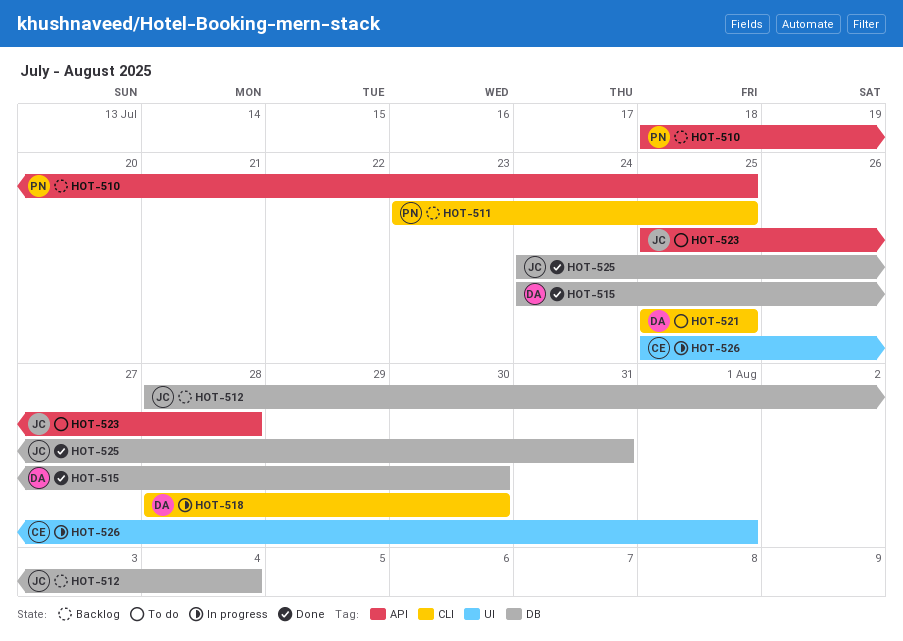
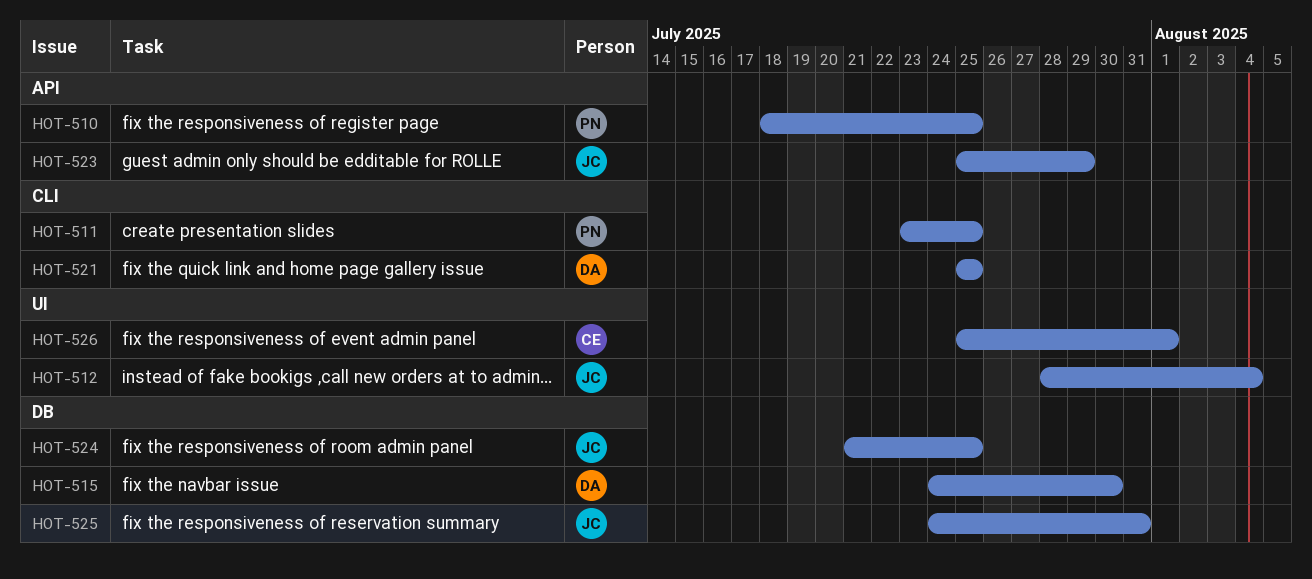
HOT-512, label: DB -> UI
HOT-518: present -> none
HOT-523, due: Jul 28 -> Jul 29
HOT-524: none -> present

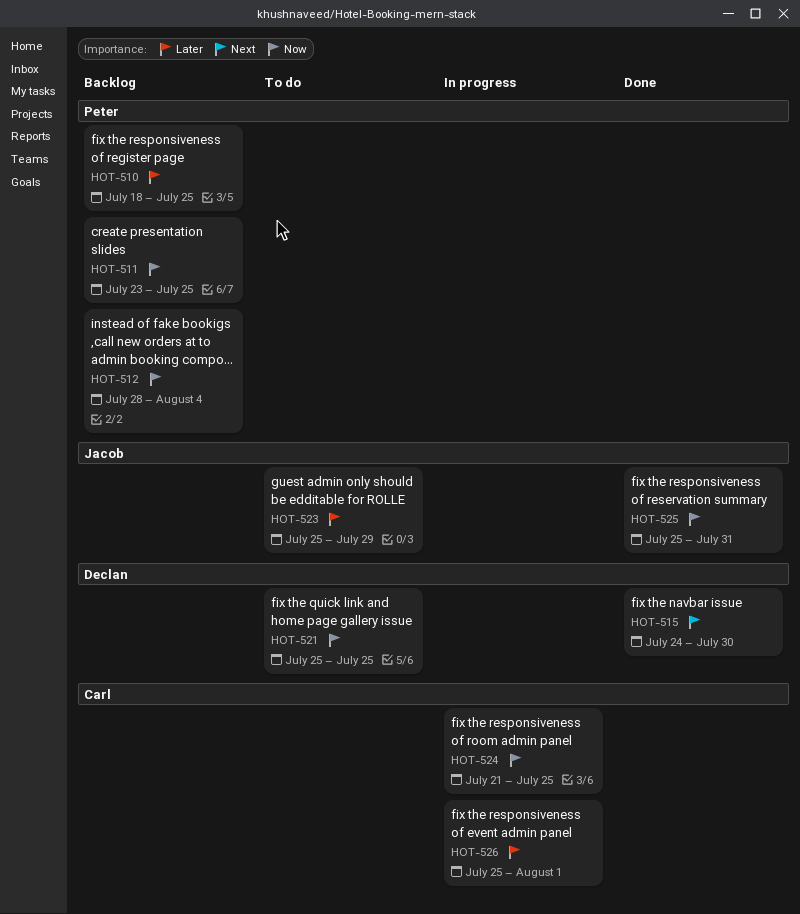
HOT-512, owner: Jacob -> Peter
HOT-524, owner: Jacob -> Carl
HOT-525, start: Jul 24 -> Jul 25

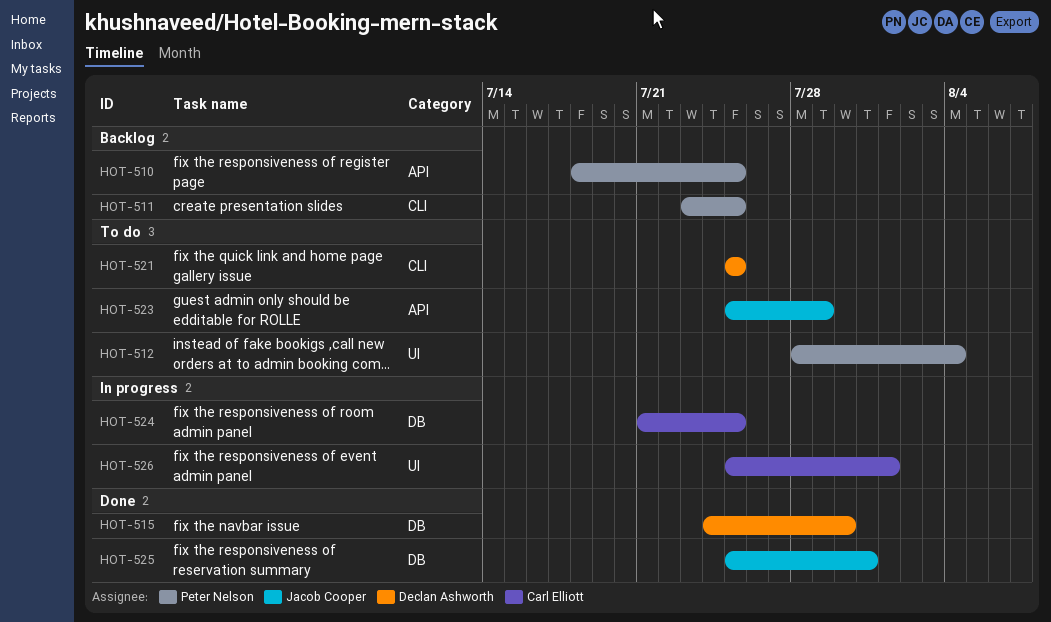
HOT-512, status: Backlog -> To do

